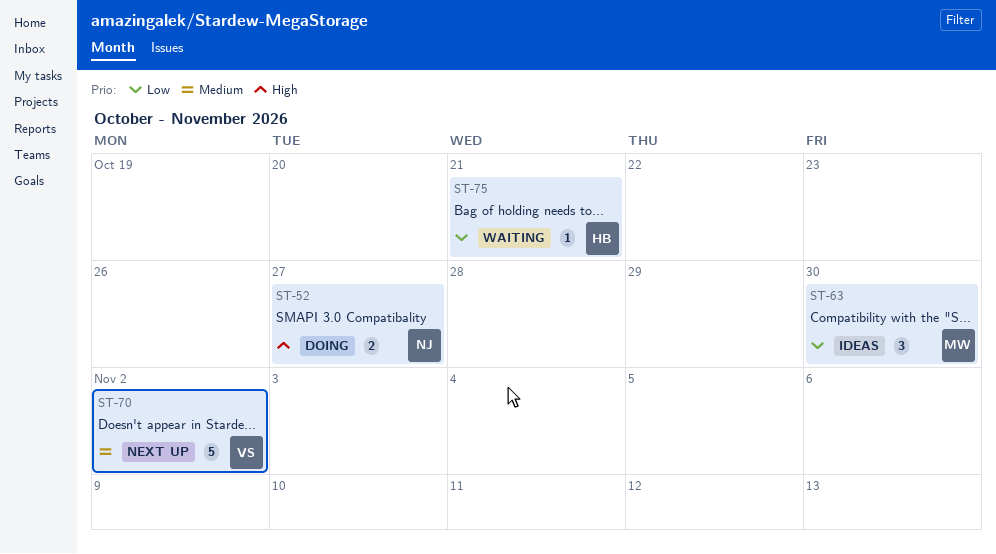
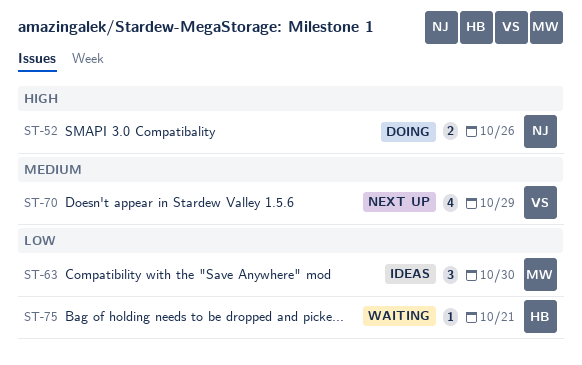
ST-52, due: Oct 27 -> Oct 26
ST-70, estimate: 5 -> 4
ST-70, due: Nov 2 -> Oct 29

